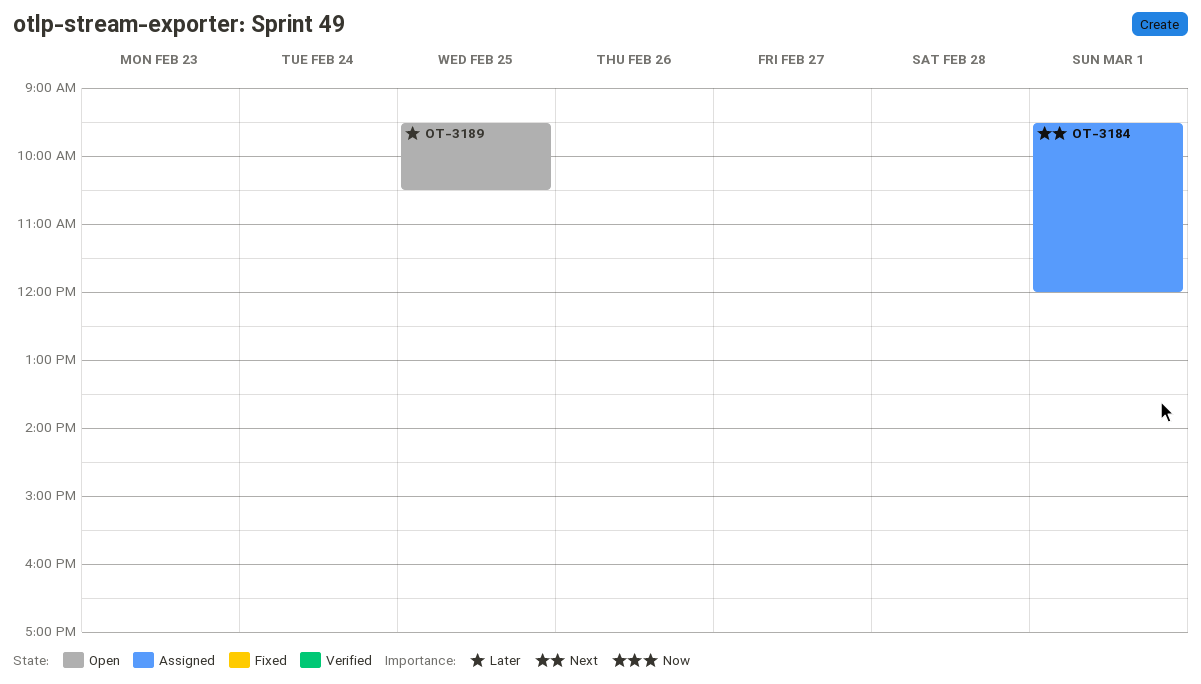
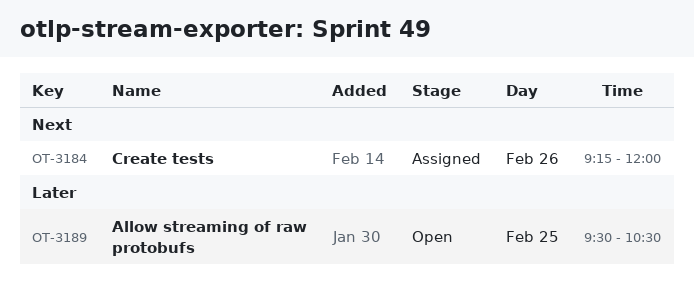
OT-3184, day: Mar 1 -> Feb 26
OT-3184, begins: 09:30 -> 09:15

